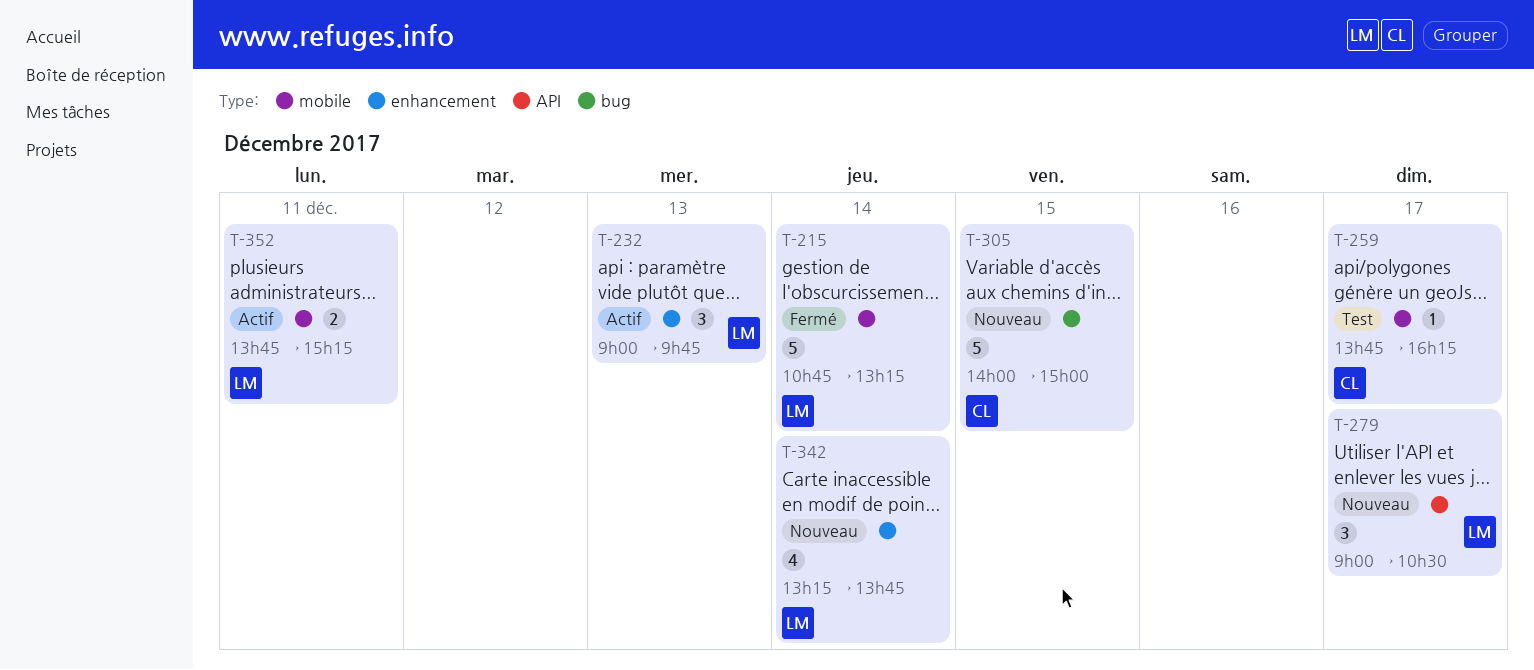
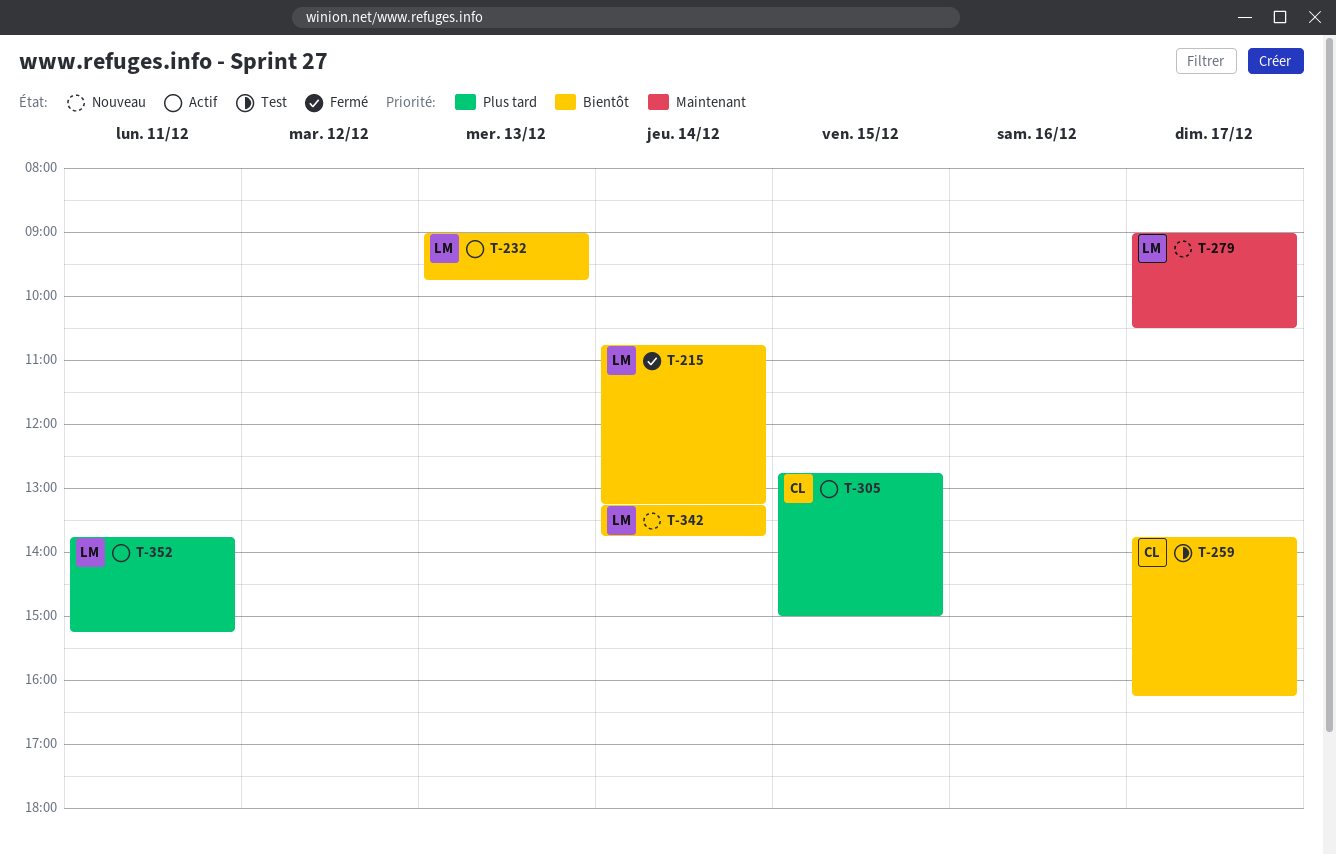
T-305, status: Nouveau -> Actif
T-305, begins: 14:00 -> 12:45

